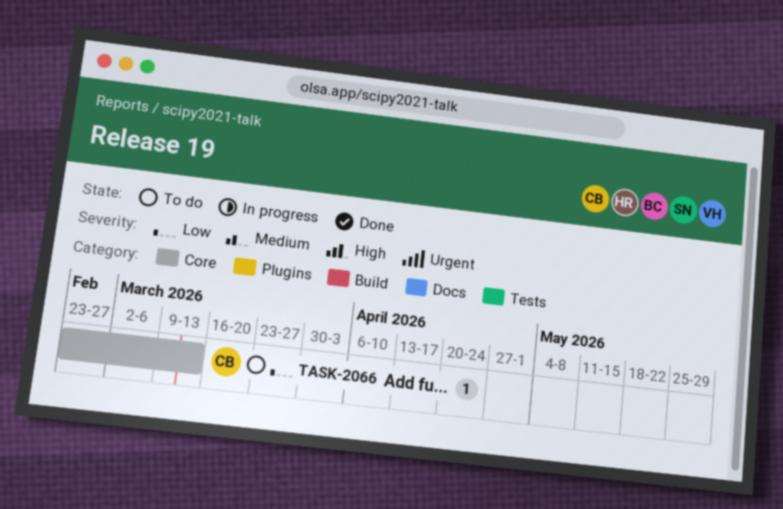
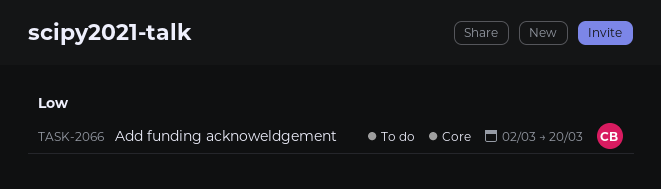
TASK-2066, start: Feb 23 -> Mar 2
TASK-2066, due: Mar 13 -> Mar 20

